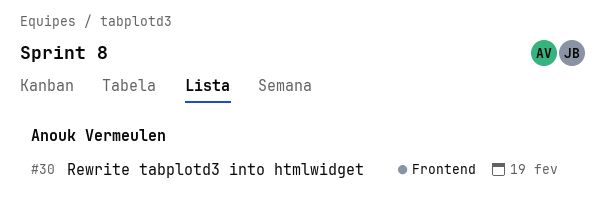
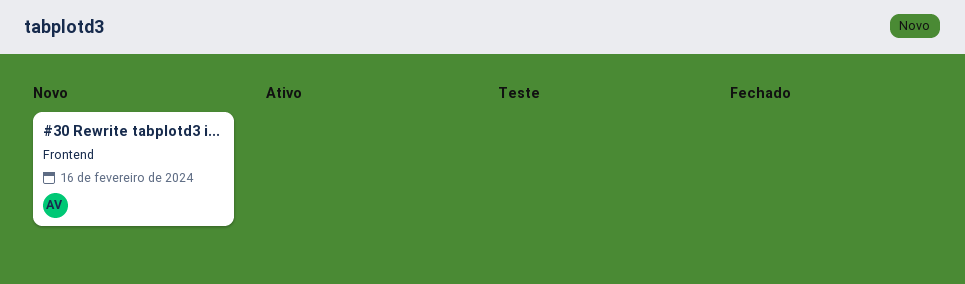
#30, due: Feb 19 -> Feb 16

